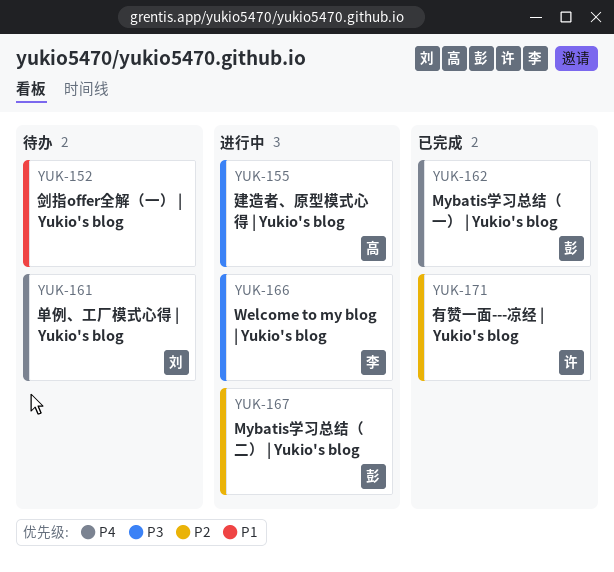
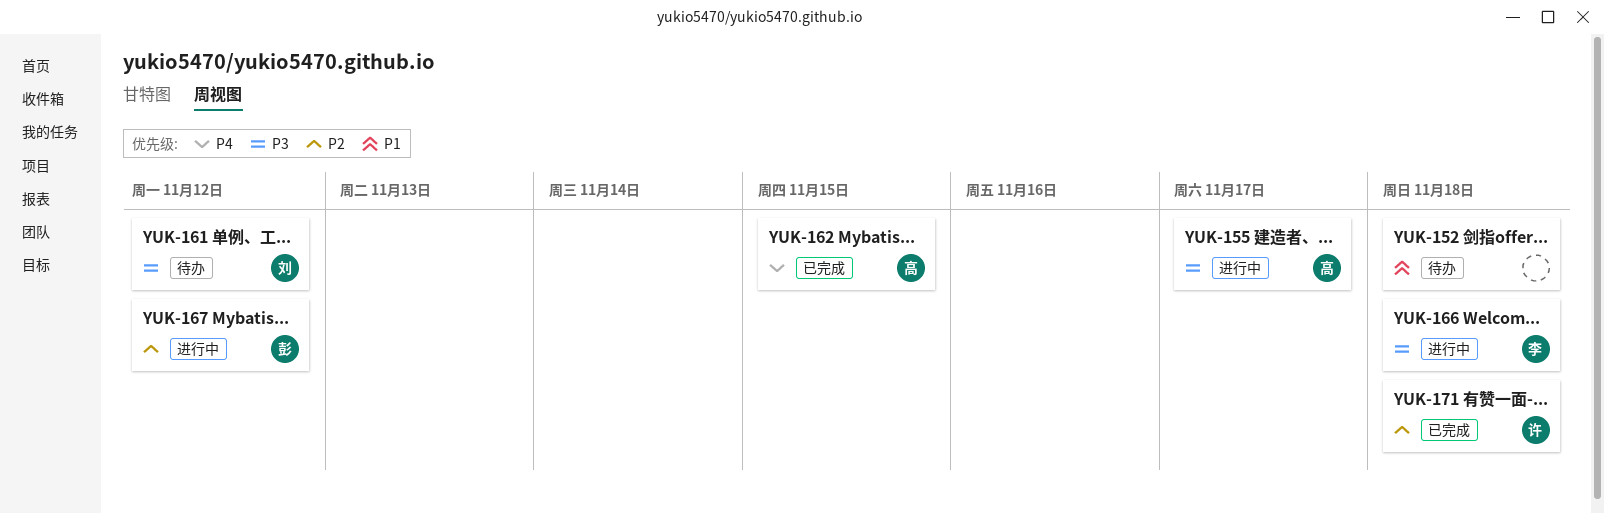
YUK-161, priority: P4 -> P3
YUK-162, owner: 彭 -> 高

